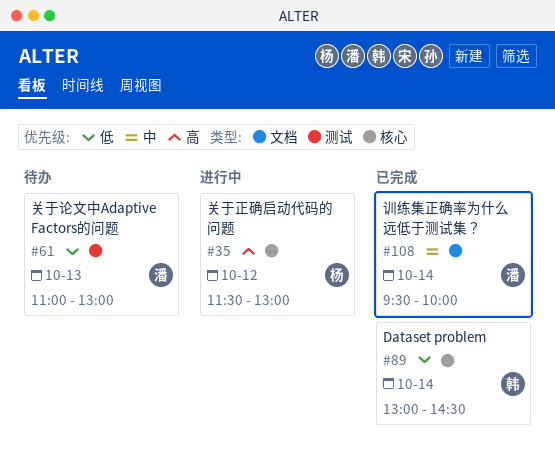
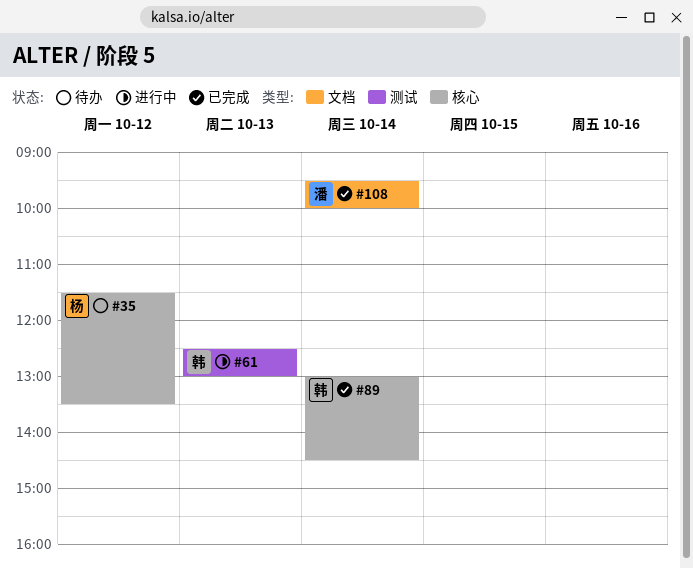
#35, status: 进行中 -> 待办
#35, ends: 13:00 -> 13:30
#61, status: 待办 -> 进行中
#61, owner: 潘 -> 韩
#61, begins: 11:00 -> 12:30

